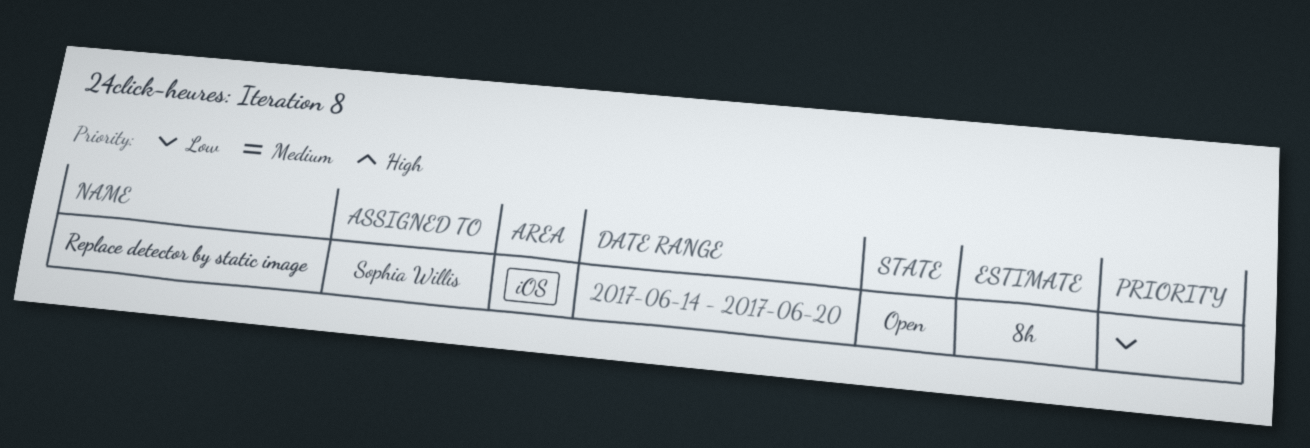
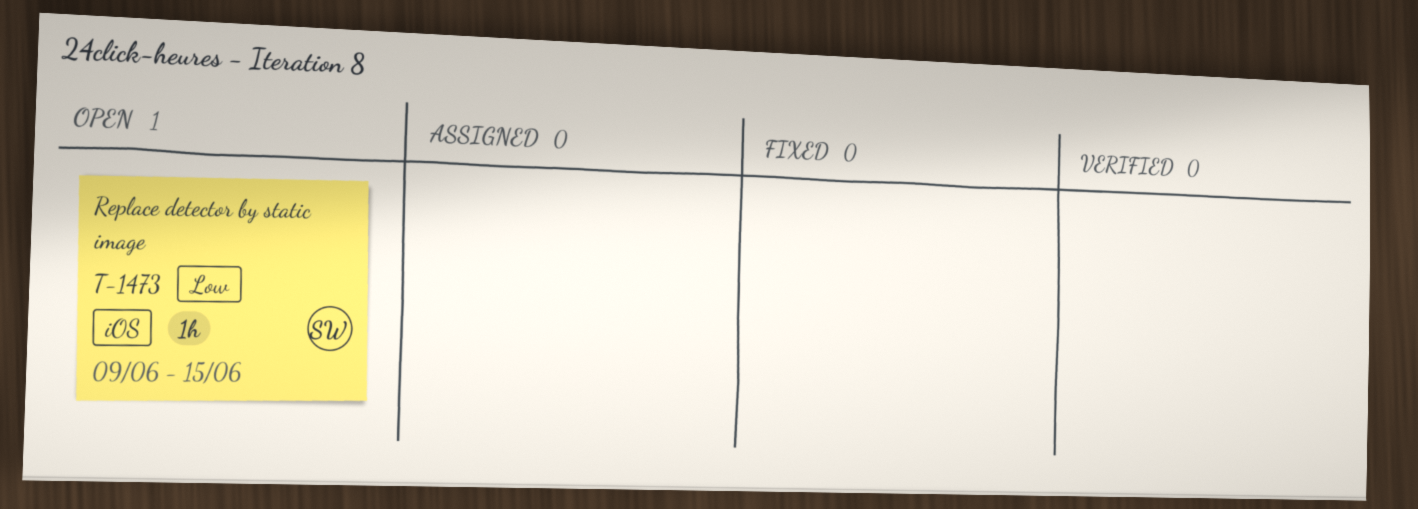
Replace detector by static image, estimate: 8h -> 1h
Replace detector by static image, start: Jun 14 -> Jun 9
Replace detector by static image, due: Jun 20 -> Jun 15

